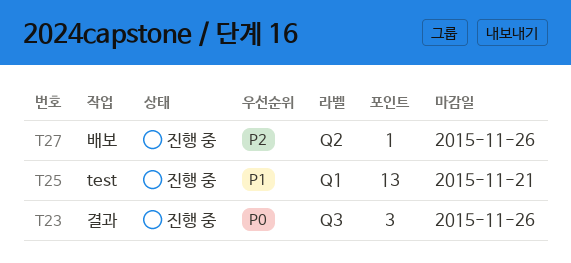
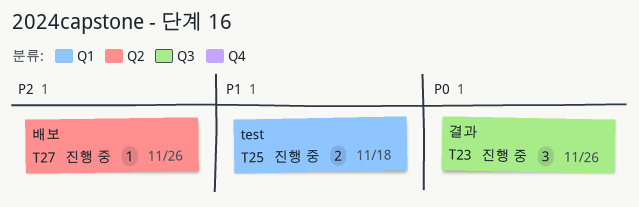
T25, estimate: 13 -> 2
T25, due: Nov 21 -> Nov 18

